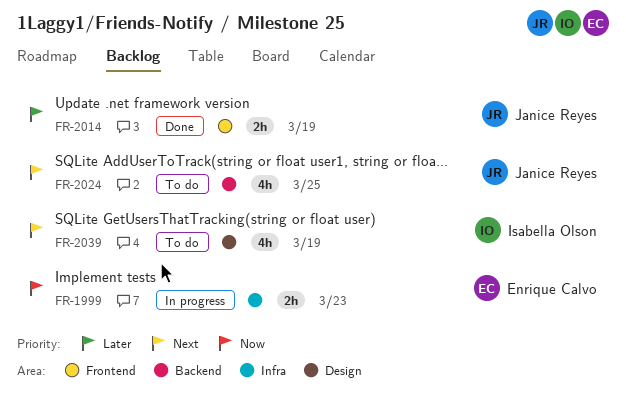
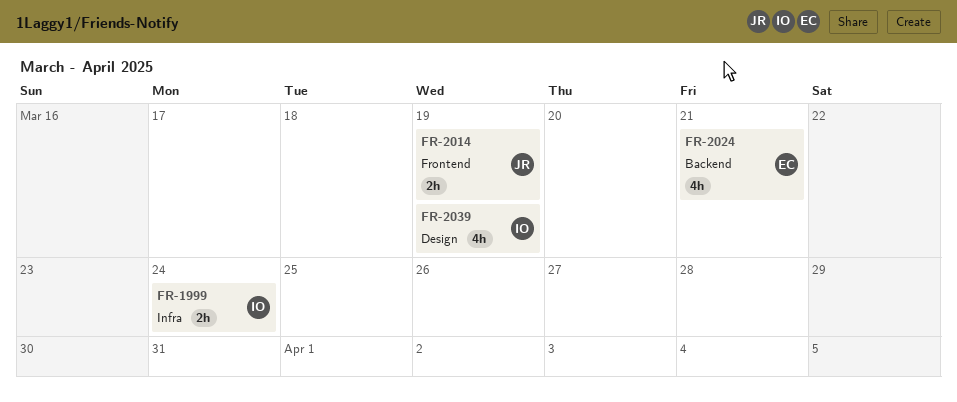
FR-1999, owner: Enrique Calvo -> Isabella Olson
FR-1999, due: Mar 23 -> Mar 24
FR-2024, owner: Janice Reyes -> Enrique Calvo
FR-2024, due: Mar 25 -> Mar 21

